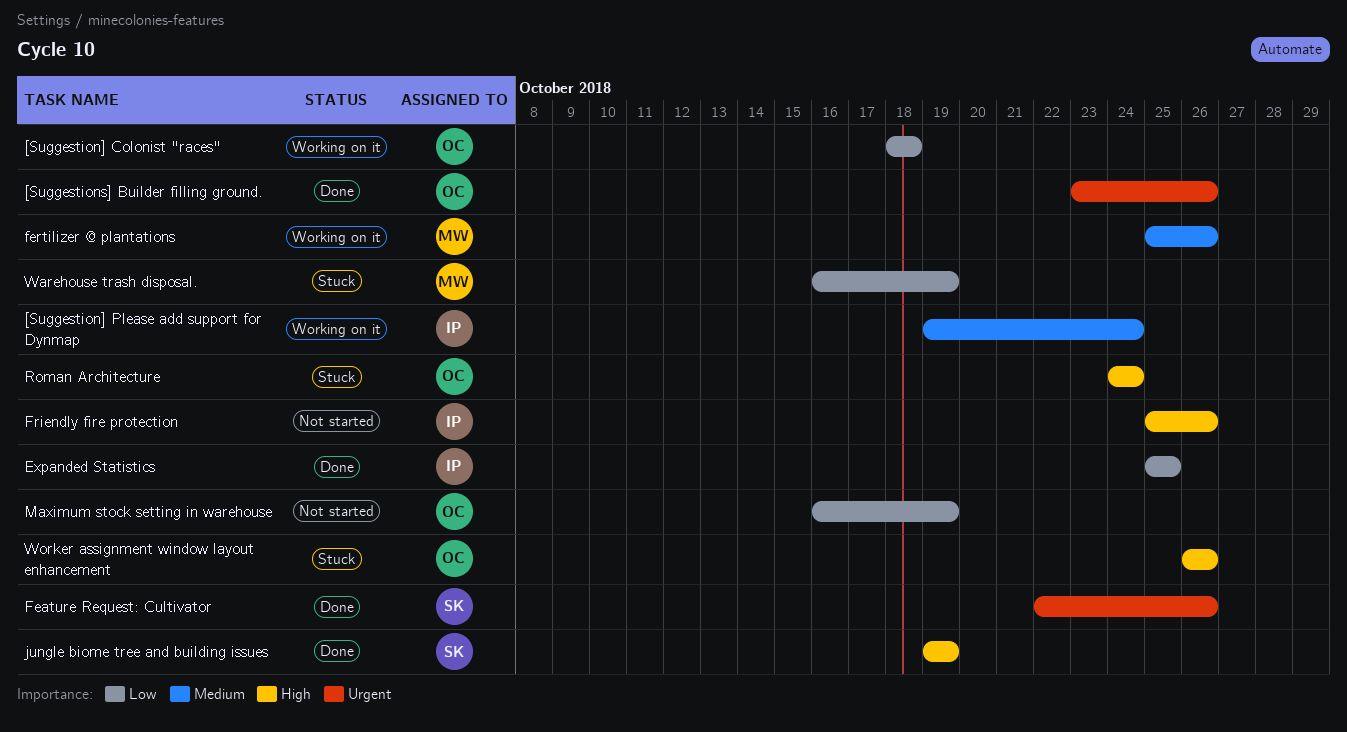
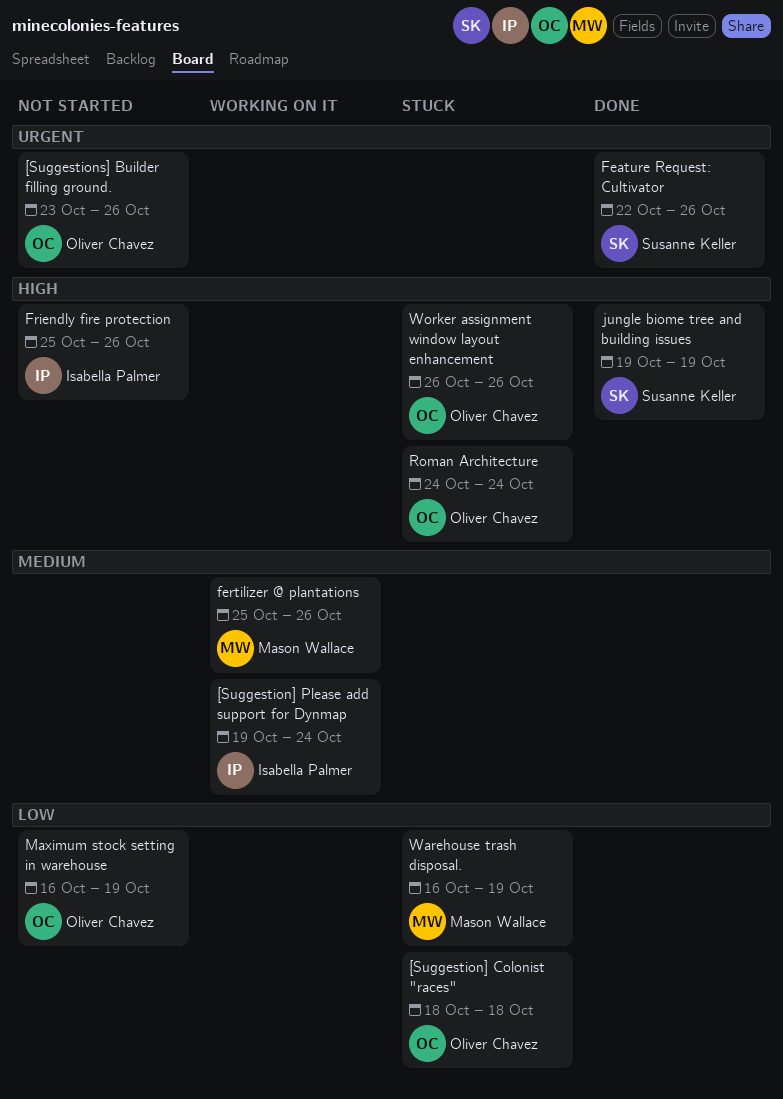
[Suggestion] Colonist "races", status: Working on it -> Stuck
[Suggestions] Builder filling ground., status: Done -> Not started
Expanded Statistics: present -> none

